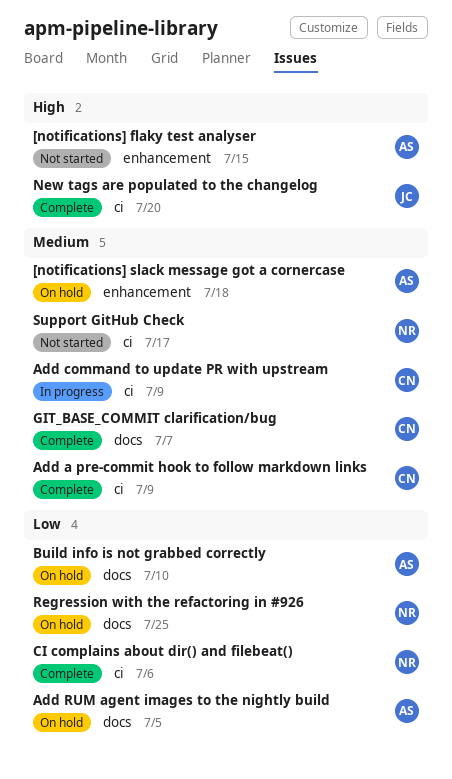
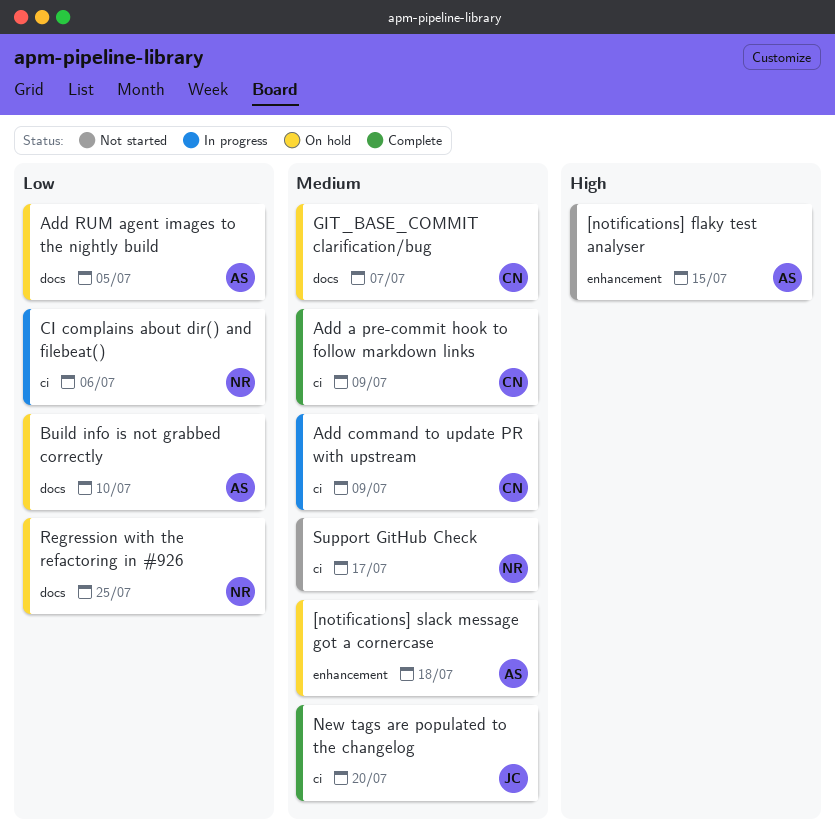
CI complains about dir() and filebeat(), status: Complete -> In progress
GIT_BASE_COMMIT clarification/bug, status: Complete -> On hold
New tags are populated to the changelog, priority: High -> Medium

